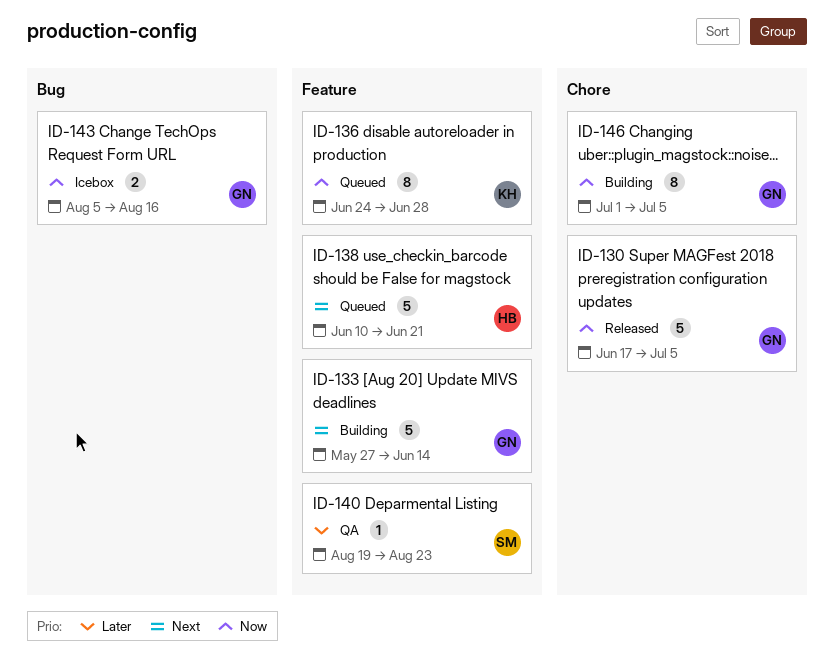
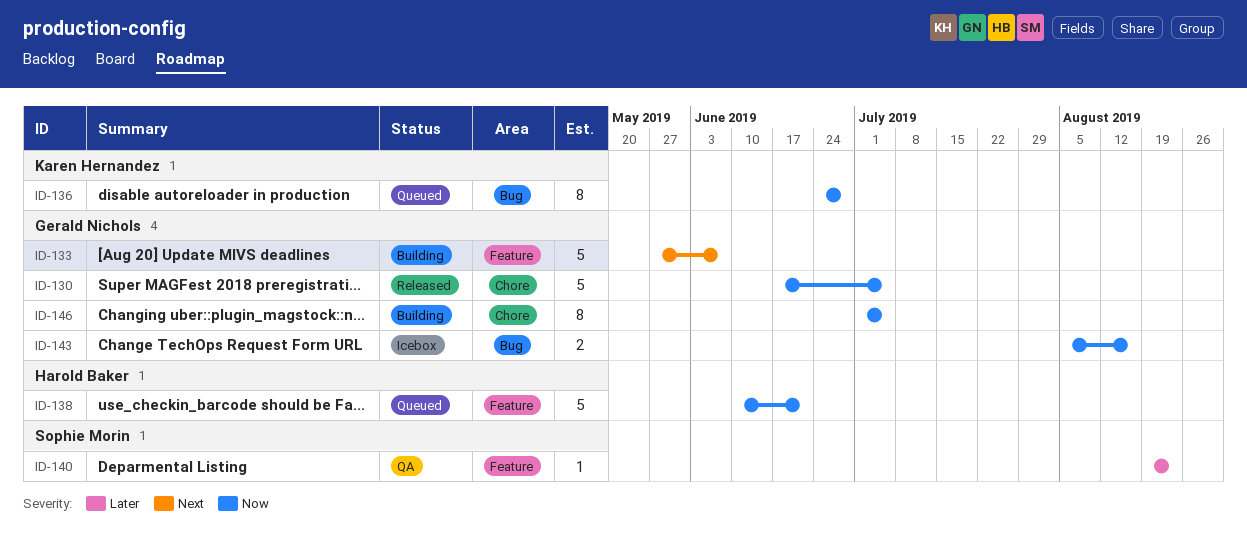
ID-133, due: Jun 14 -> Jun 7
ID-136, label: Feature -> Bug
ID-138, priority: Next -> Now

